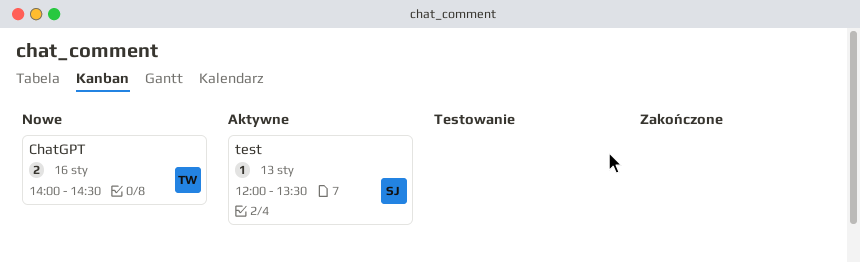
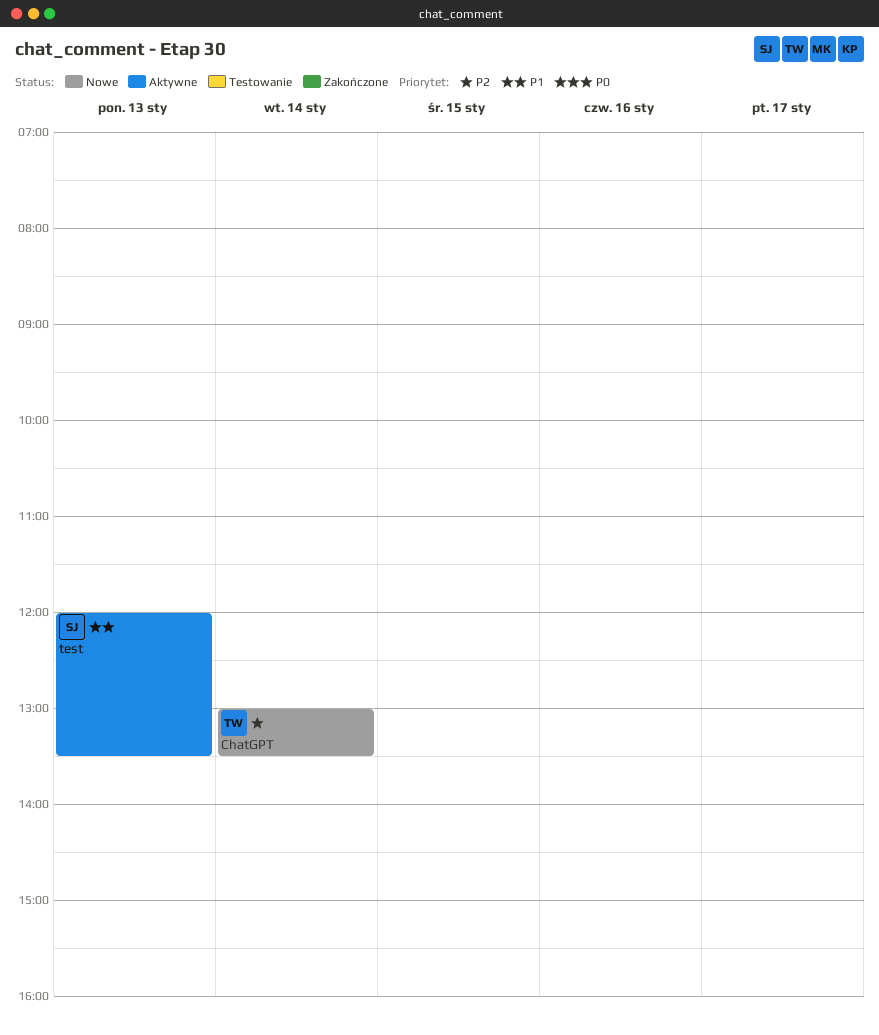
ChatGPT, day: Jan 16 -> Jan 14
ChatGPT, begins: 14:00 -> 13:00
ChatGPT, ends: 14:30 -> 13:30

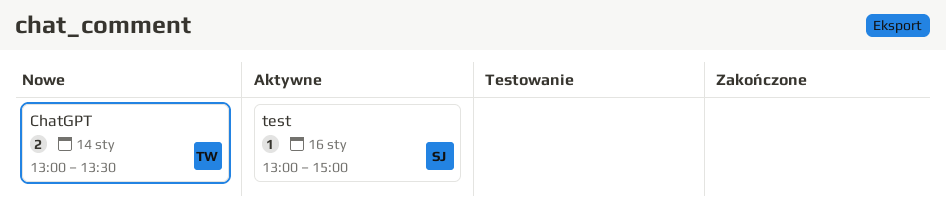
test, day: Jan 13 -> Jan 16
test, begins: 12:00 -> 13:00
test, ends: 13:30 -> 15:00

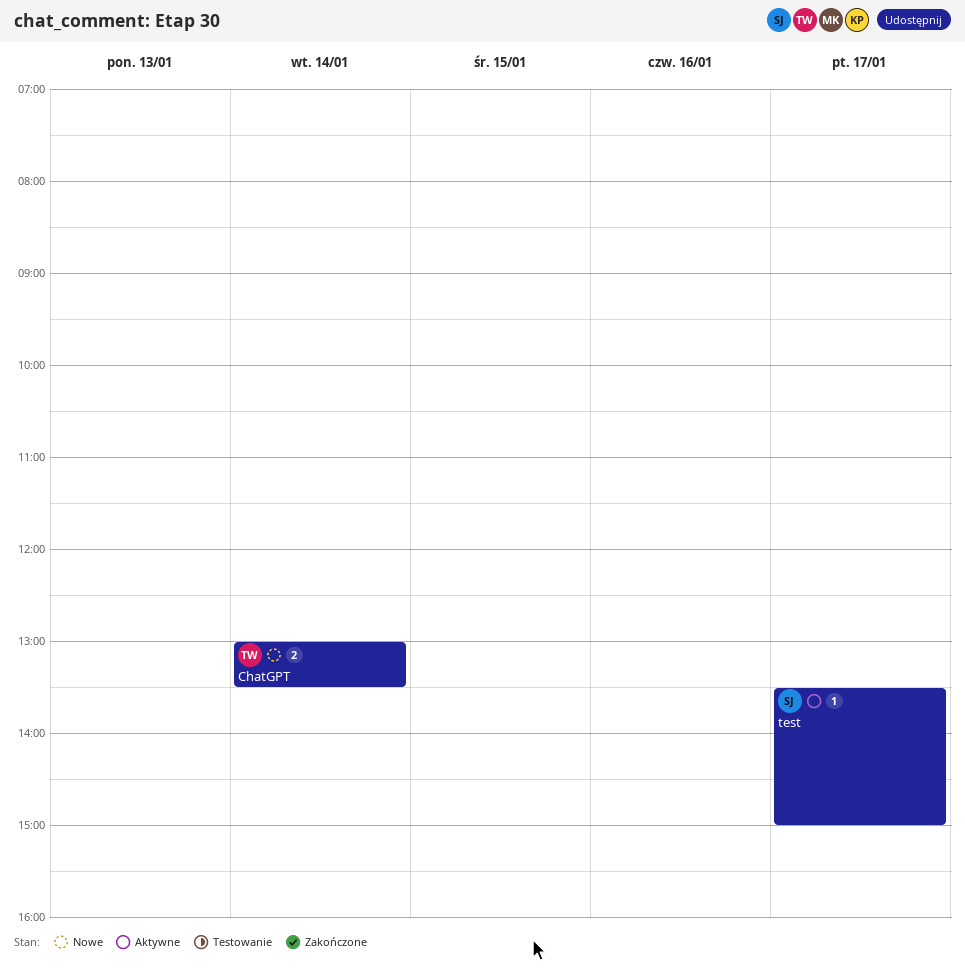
test, day: Jan 16 -> Jan 17
test, begins: 13:00 -> 13:30

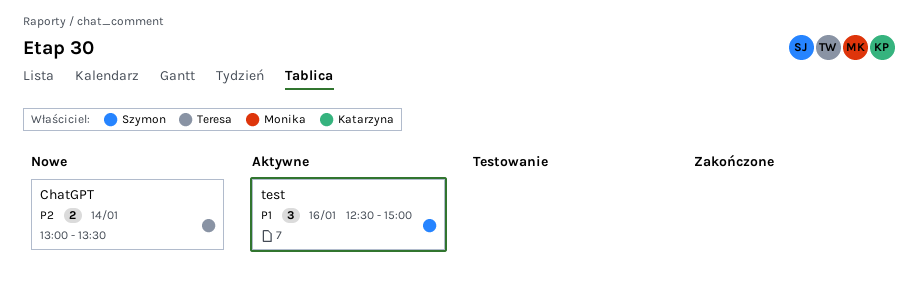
test, estimate: 1 -> 3
test, day: Jan 17 -> Jan 16
test, begins: 13:30 -> 12:30

